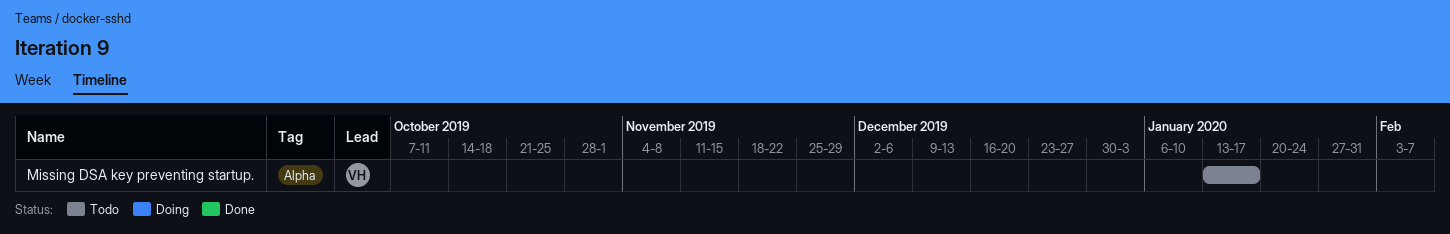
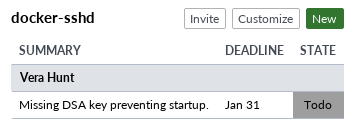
Missing DSA key preventing startup., due: Jan 17 -> Jan 31

